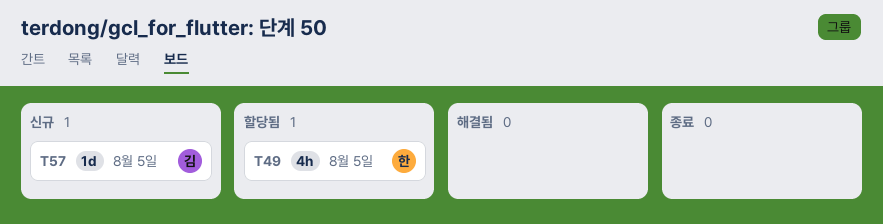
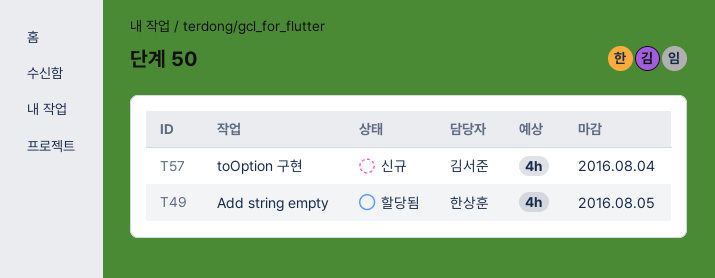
T57, estimate: 1d -> 4h
T57, due: Aug 5 -> Aug 4

